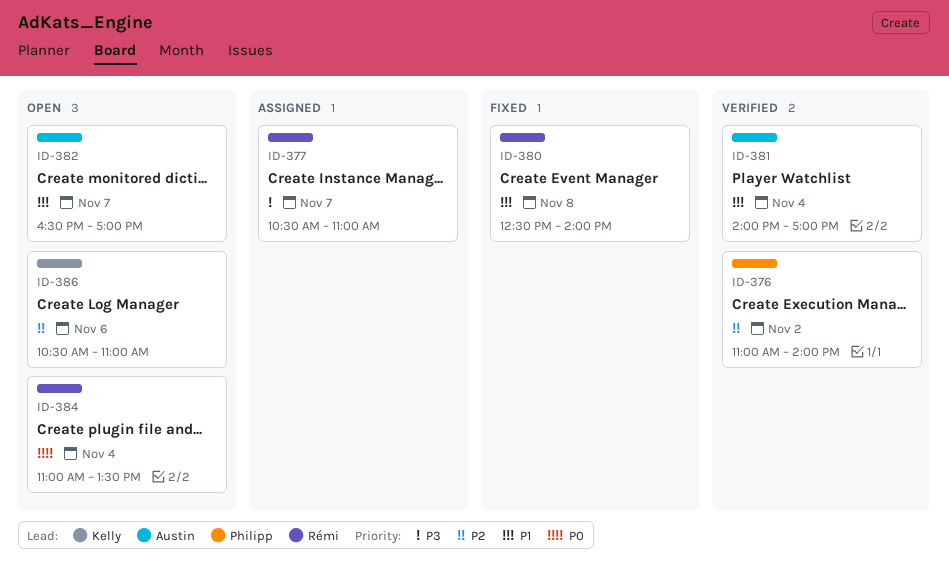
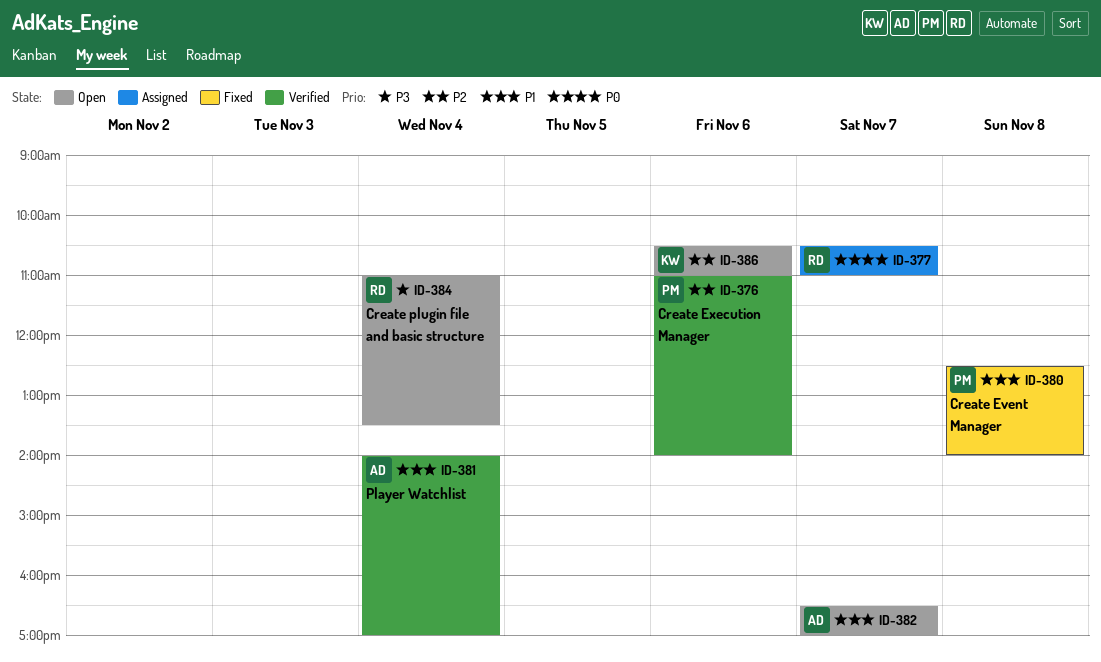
ID-376, day: Nov 2 -> Nov 6
ID-377, priority: P3 -> P0
ID-380, owner: Rémi -> Philipp
ID-384, priority: P0 -> P3

